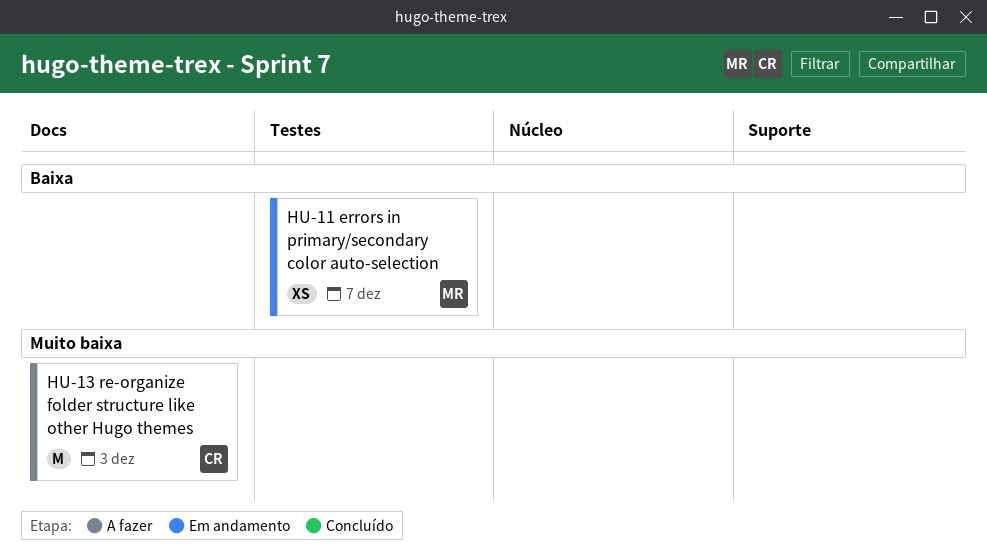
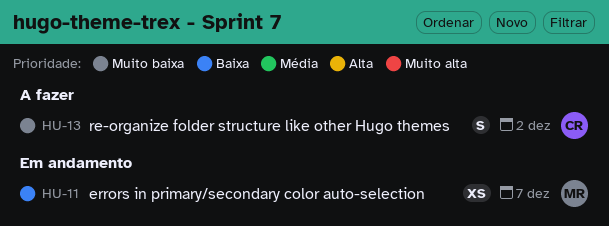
HU-13, estimate: M -> S
HU-13, due: Dec 3 -> Dec 2

